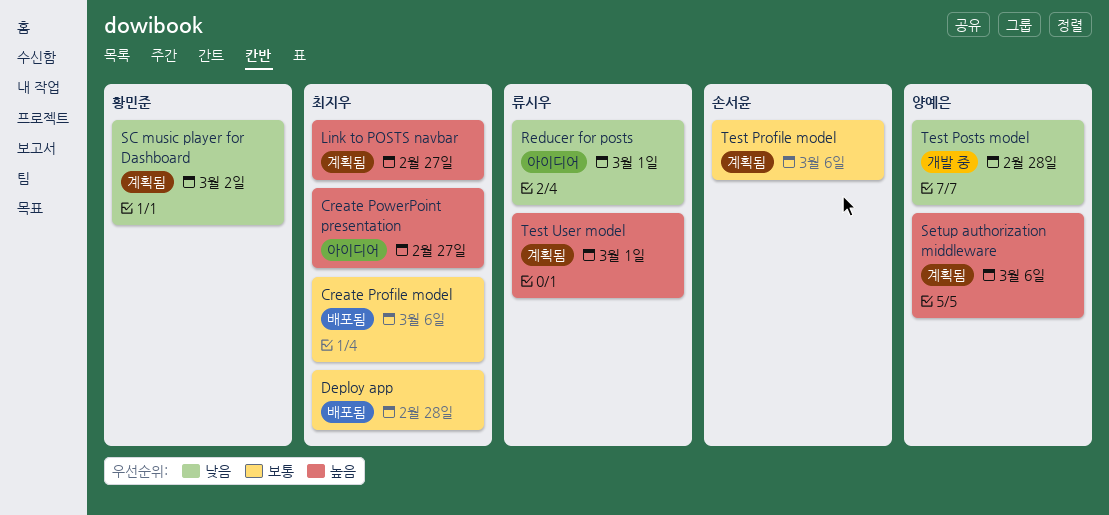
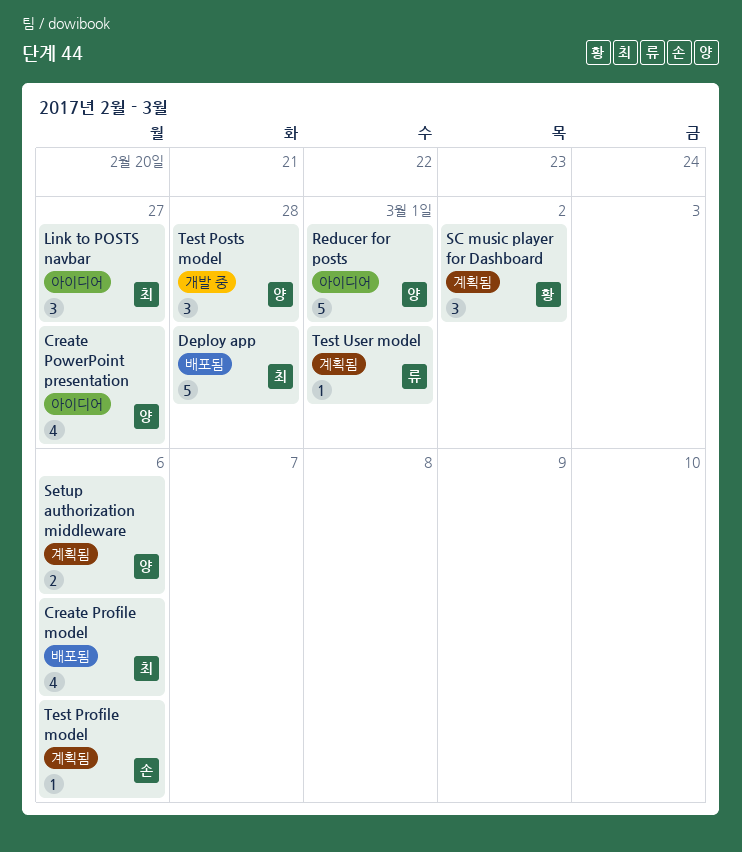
Create PowerPoint presentation, owner: 최지우 -> 양예은
Link to POSTS navbar, status: 계획됨 -> 아이디어
Reducer for posts, owner: 류시우 -> 양예은

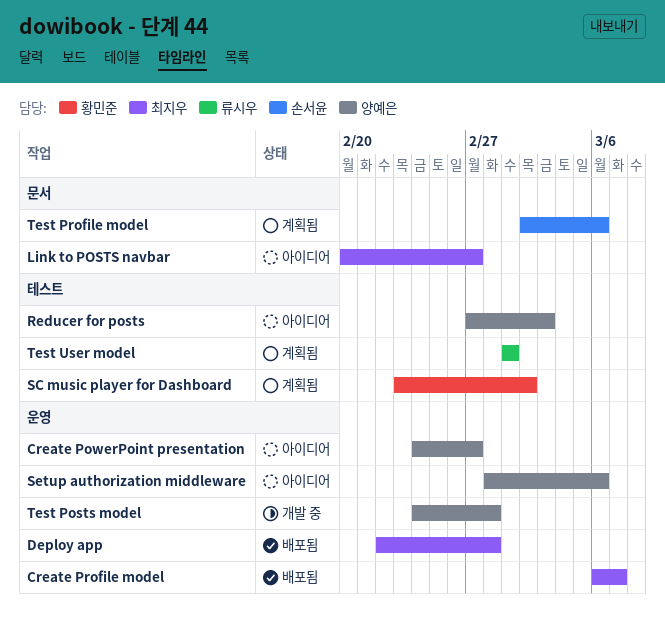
Create Profile model, due: Mar 6 -> Mar 7
Reducer for posts, due: Mar 1 -> Mar 3
Setup authorization middleware, status: 계획됨 -> 아이디어

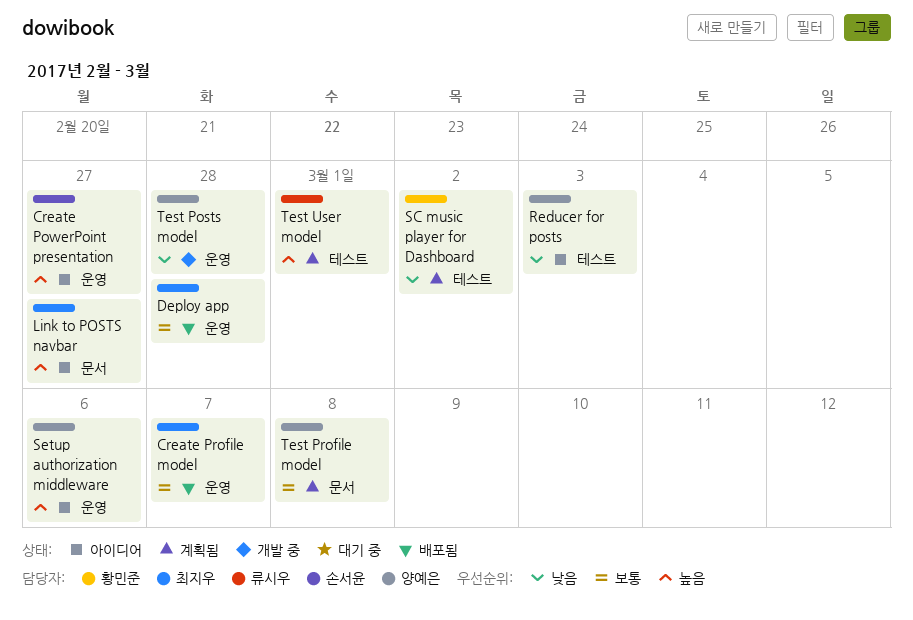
Create PowerPoint presentation, owner: 양예은 -> 손서윤
Test Profile model, owner: 손서윤 -> 양예은
Test Profile model, due: Mar 6 -> Mar 8

